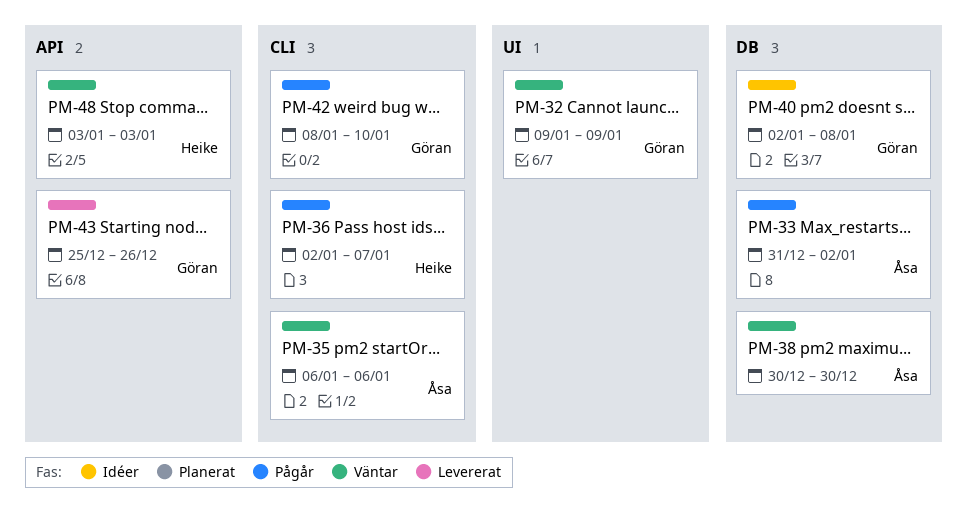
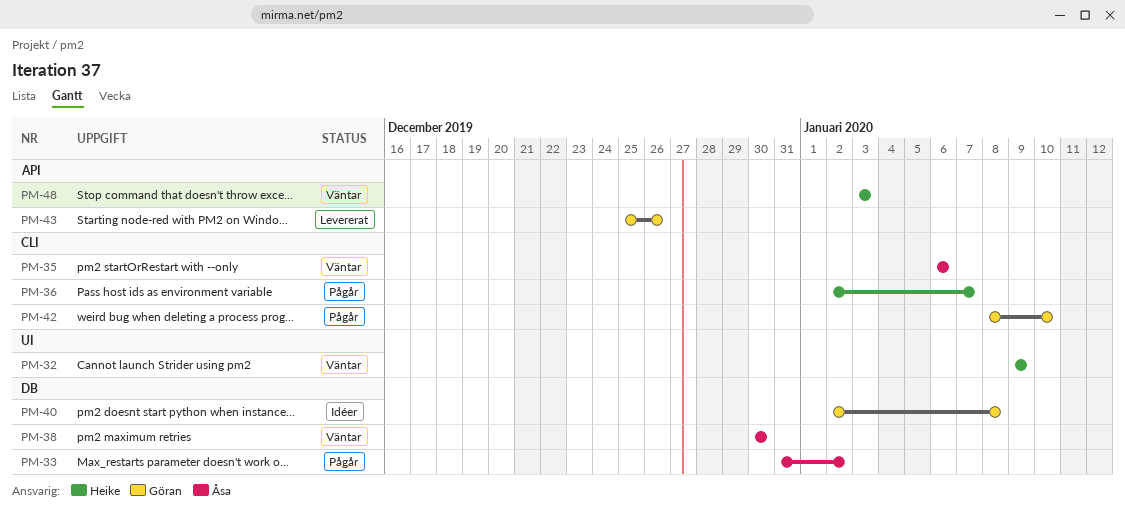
PM-32, owner: Göran -> Heike

